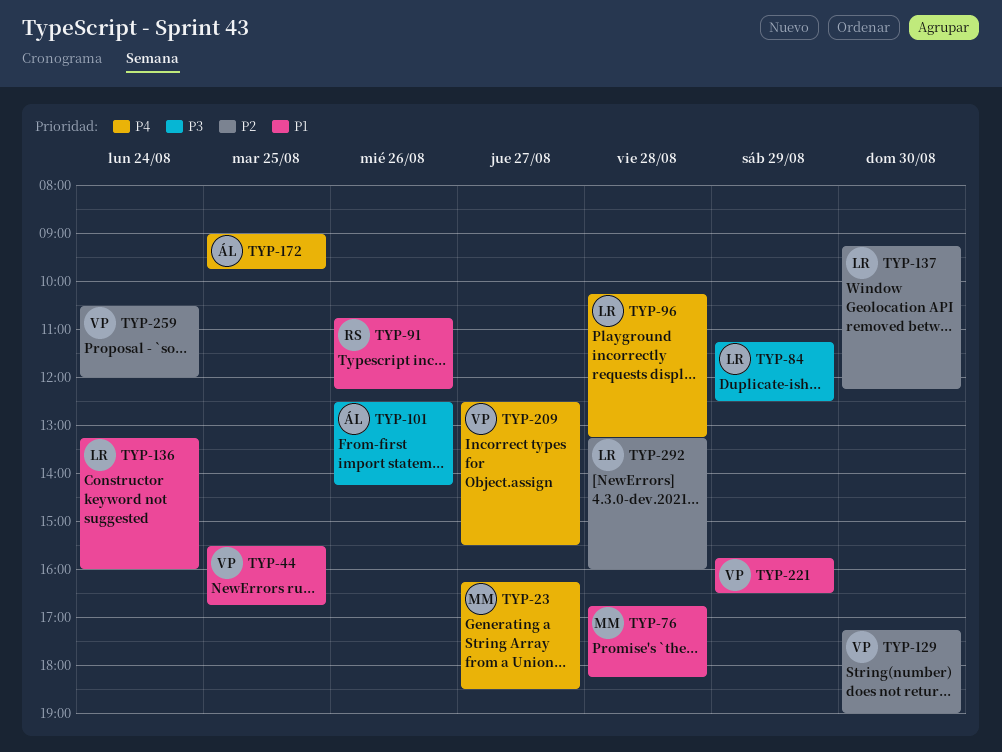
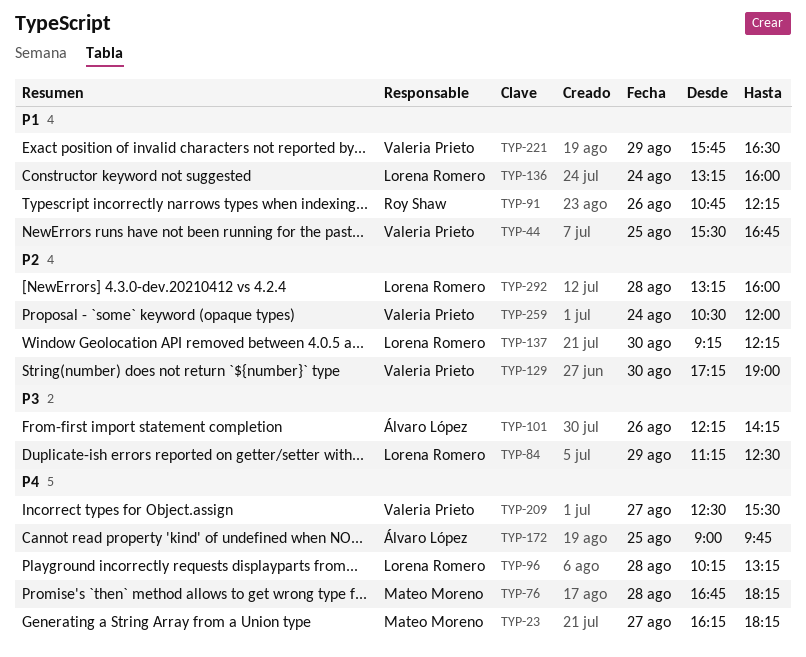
TYP-23, ends: 18:30 -> 18:15
TYP-76, priority: P1 -> P4
TYP-101, begins: 12:30 -> 12:15

